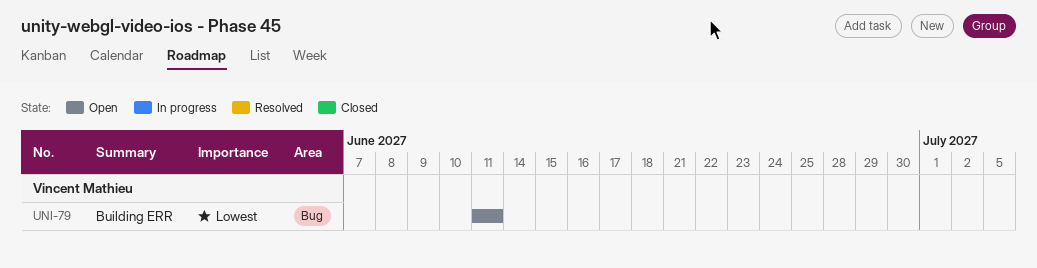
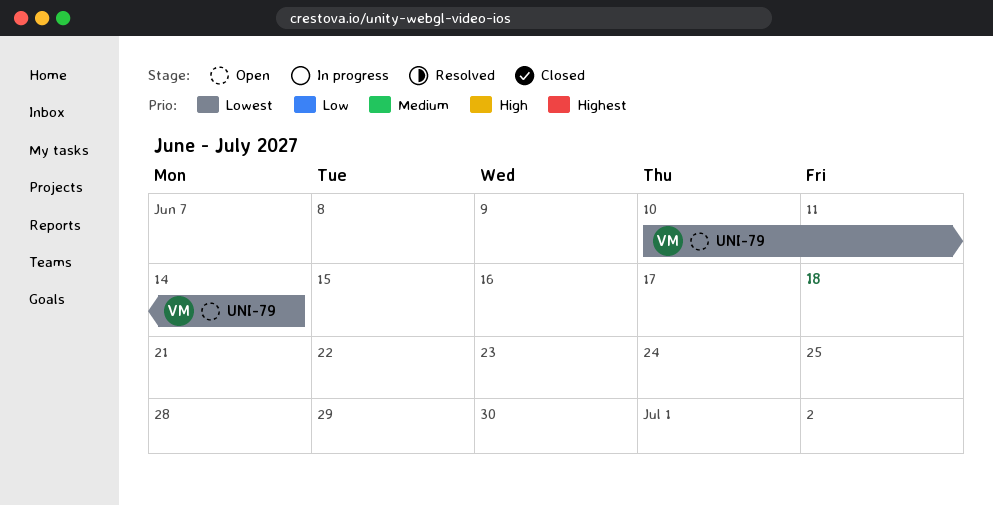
UNI-79, start: Jun 11 -> Jun 10
UNI-79, due: Jun 11 -> Jun 14

